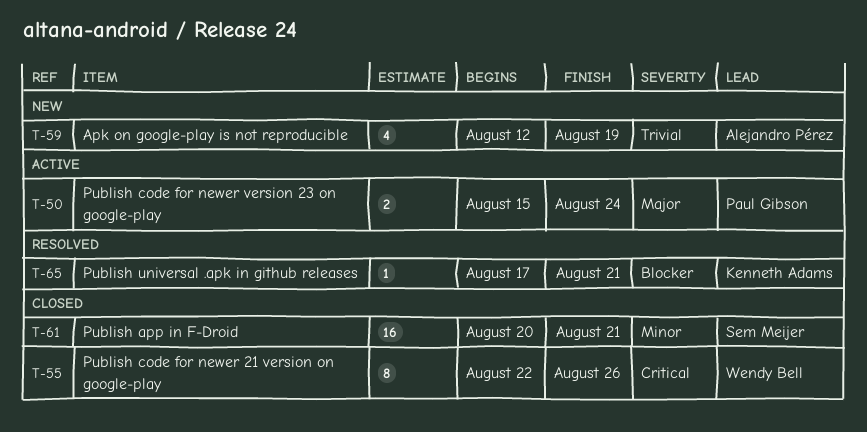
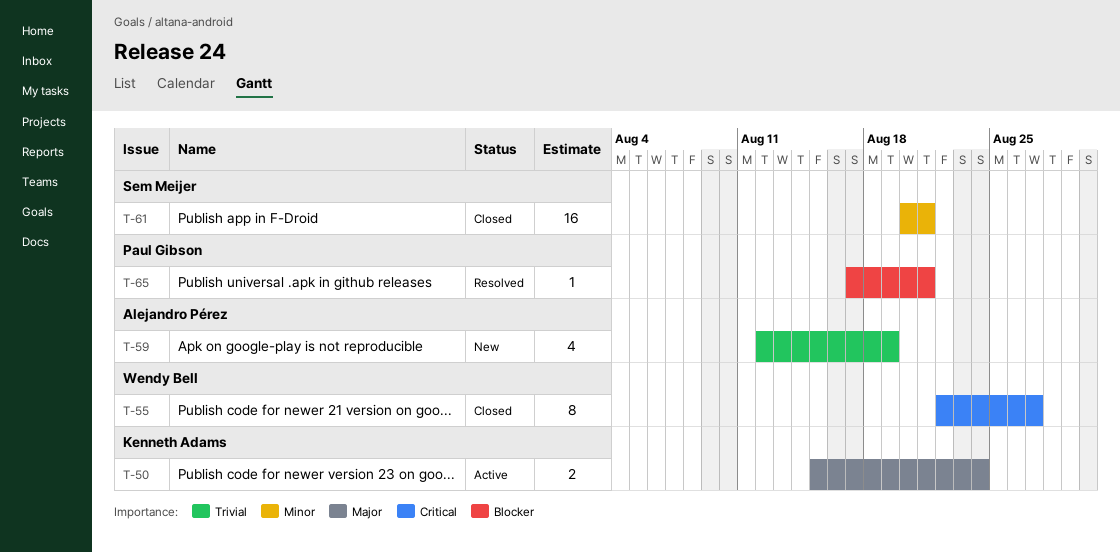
T-50, owner: Paul Gibson -> Kenneth Adams
T-55, due: Aug 26 -> Aug 27
T-65, owner: Kenneth Adams -> Paul Gibson

